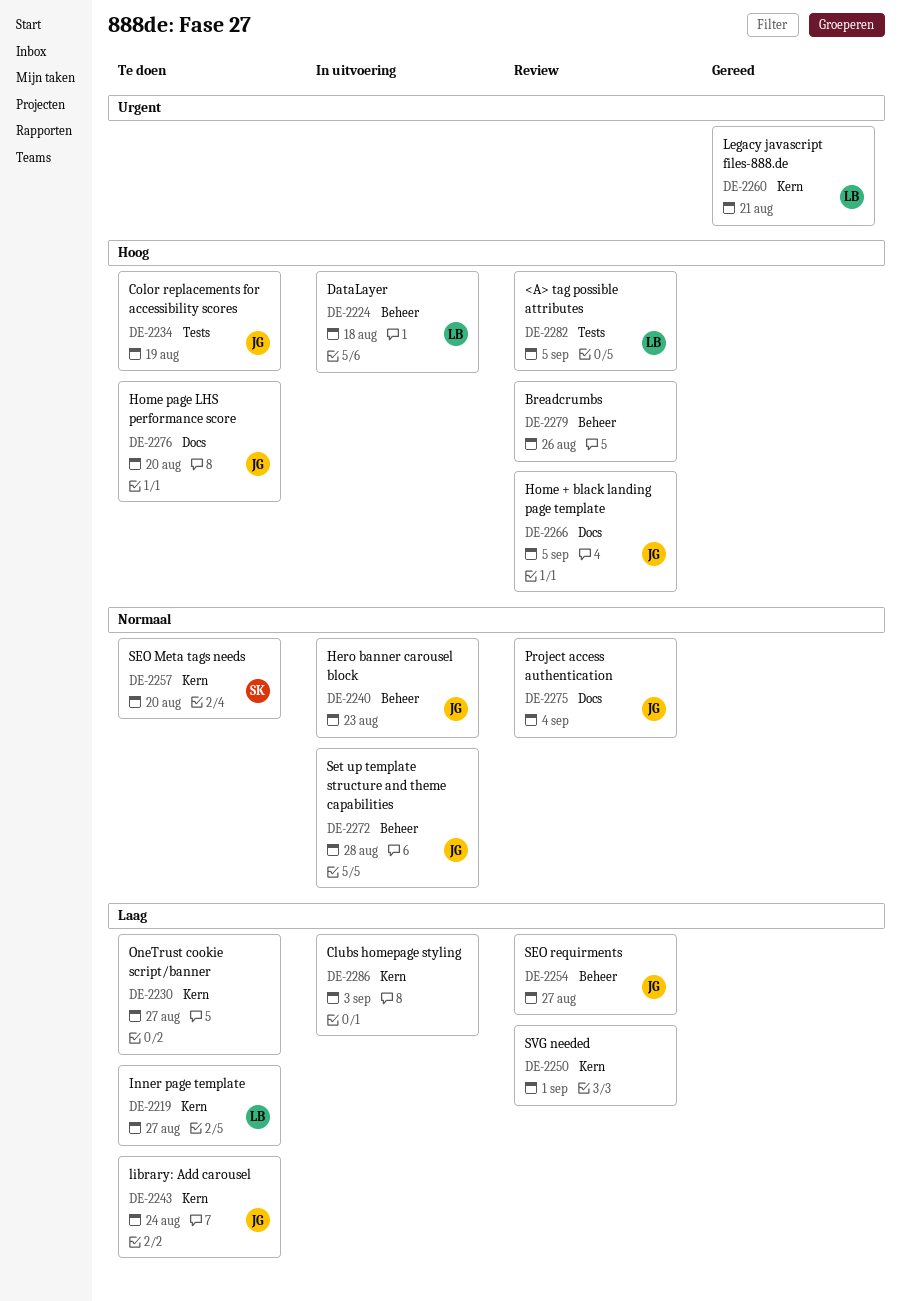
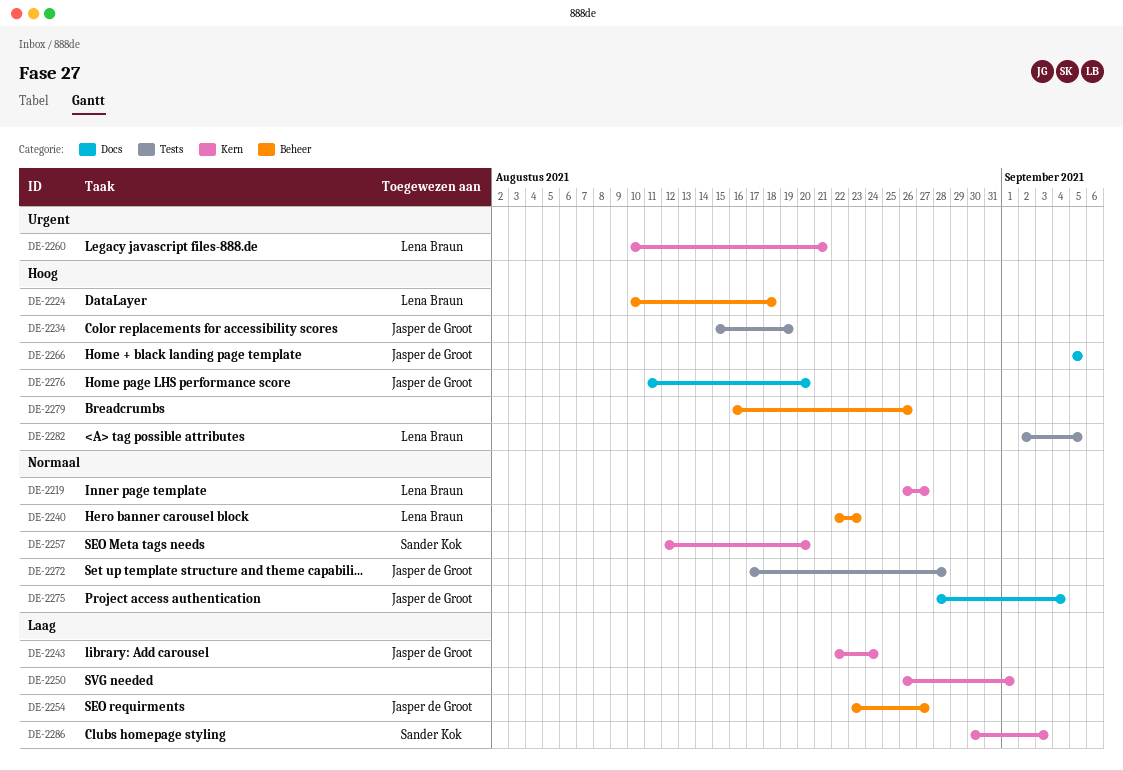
DE-2219, priority: Laag -> Normaal
DE-2230: present -> none
DE-2240, owner: Jasper de Groot -> Lena Braun
DE-2272, label: Beheer -> Tests
DE-2286, owner: none -> Sander Kok

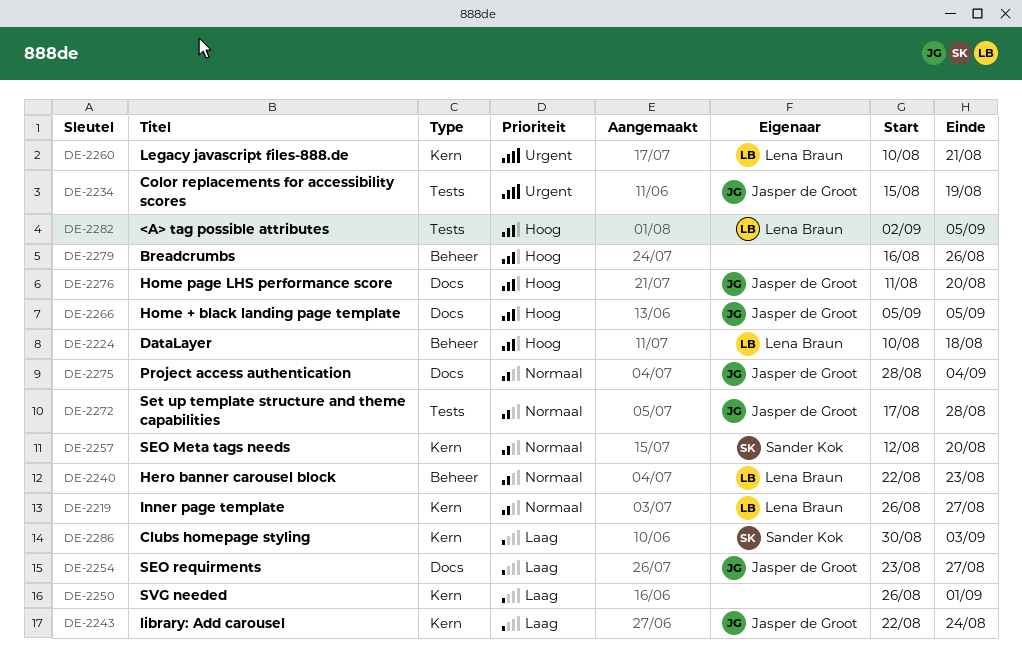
DE-2234, priority: Hoog -> Urgent
DE-2254, label: Beheer -> Docs

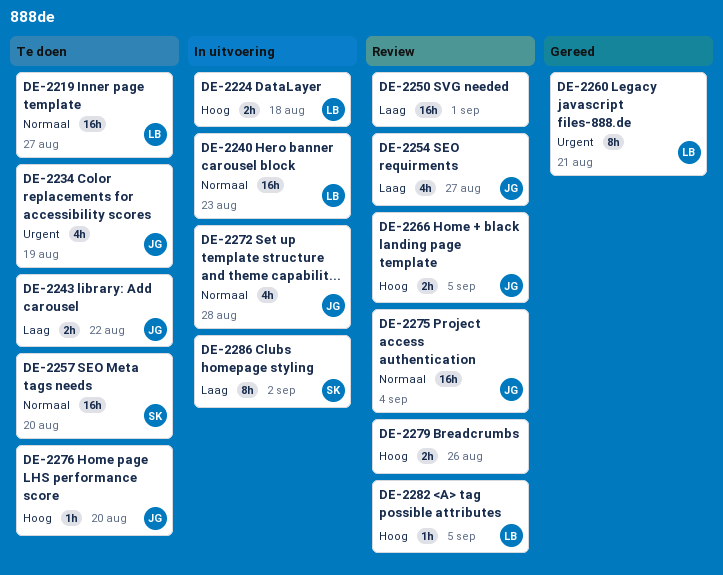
DE-2243, due: Aug 24 -> Aug 22
DE-2286, due: Sep 3 -> Sep 2

